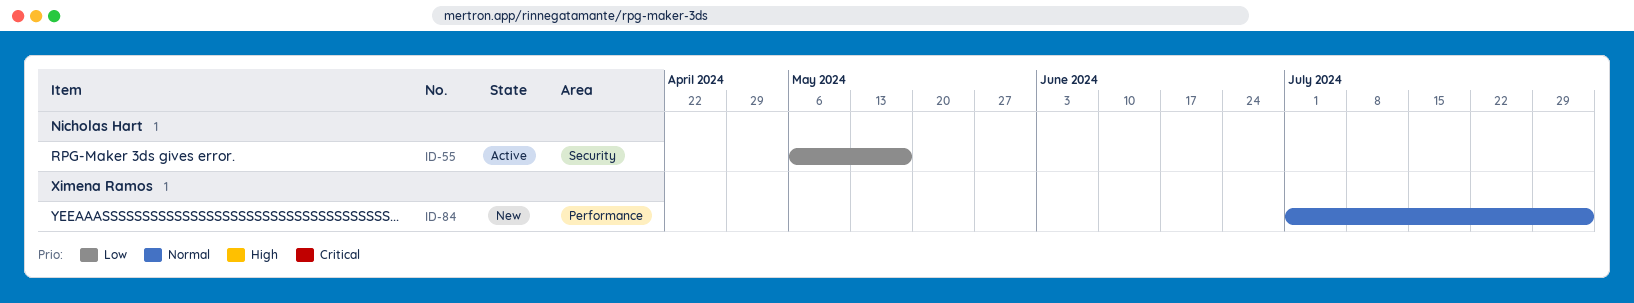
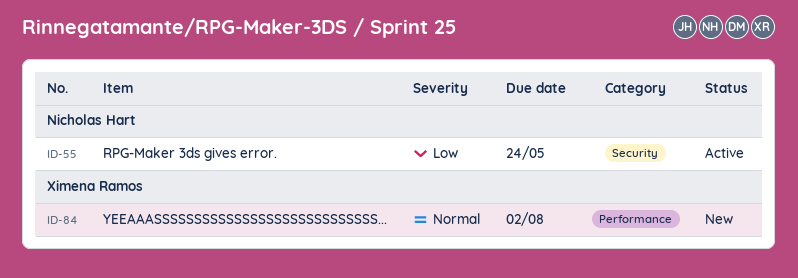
ID-55, due: May 17 -> May 24

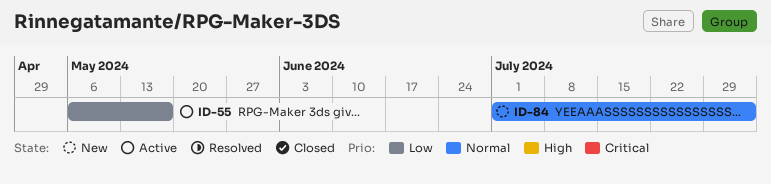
ID-55, due: May 24 -> May 17

